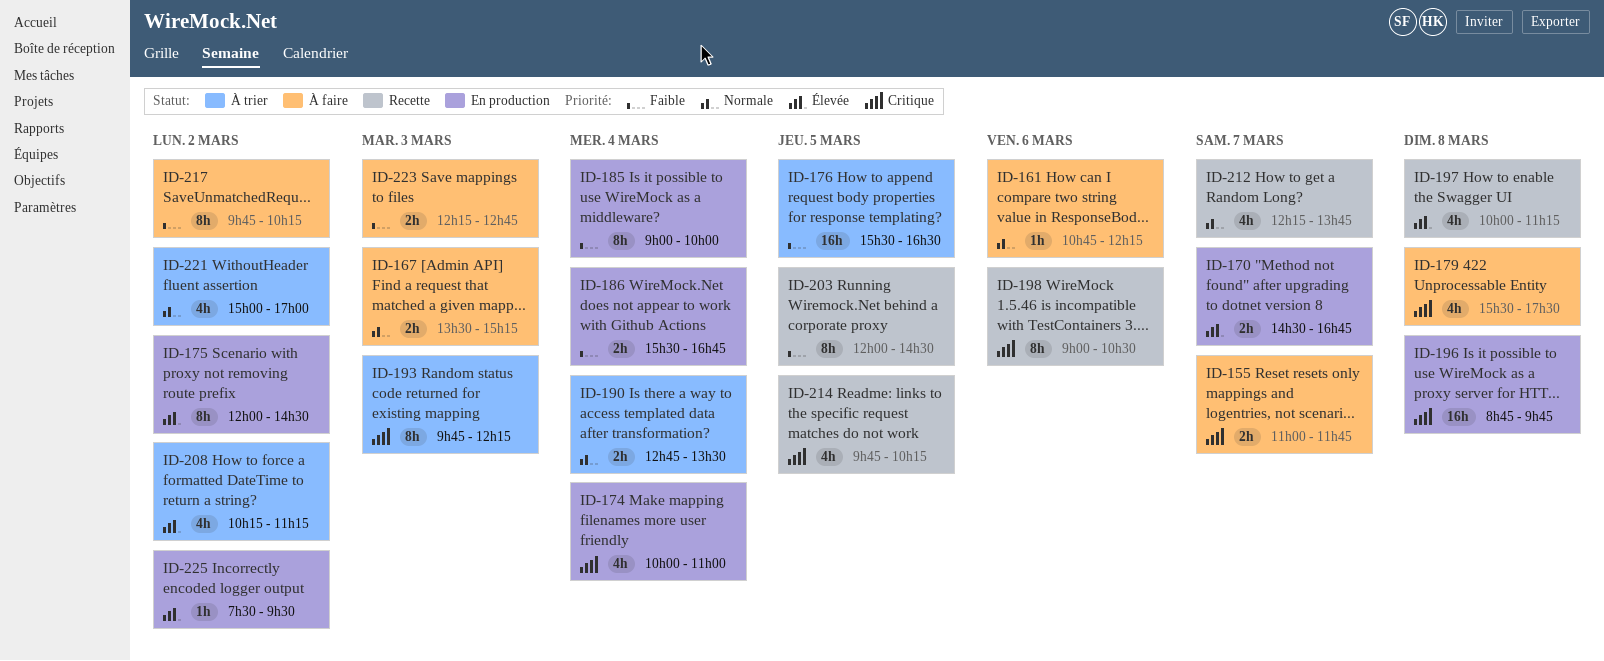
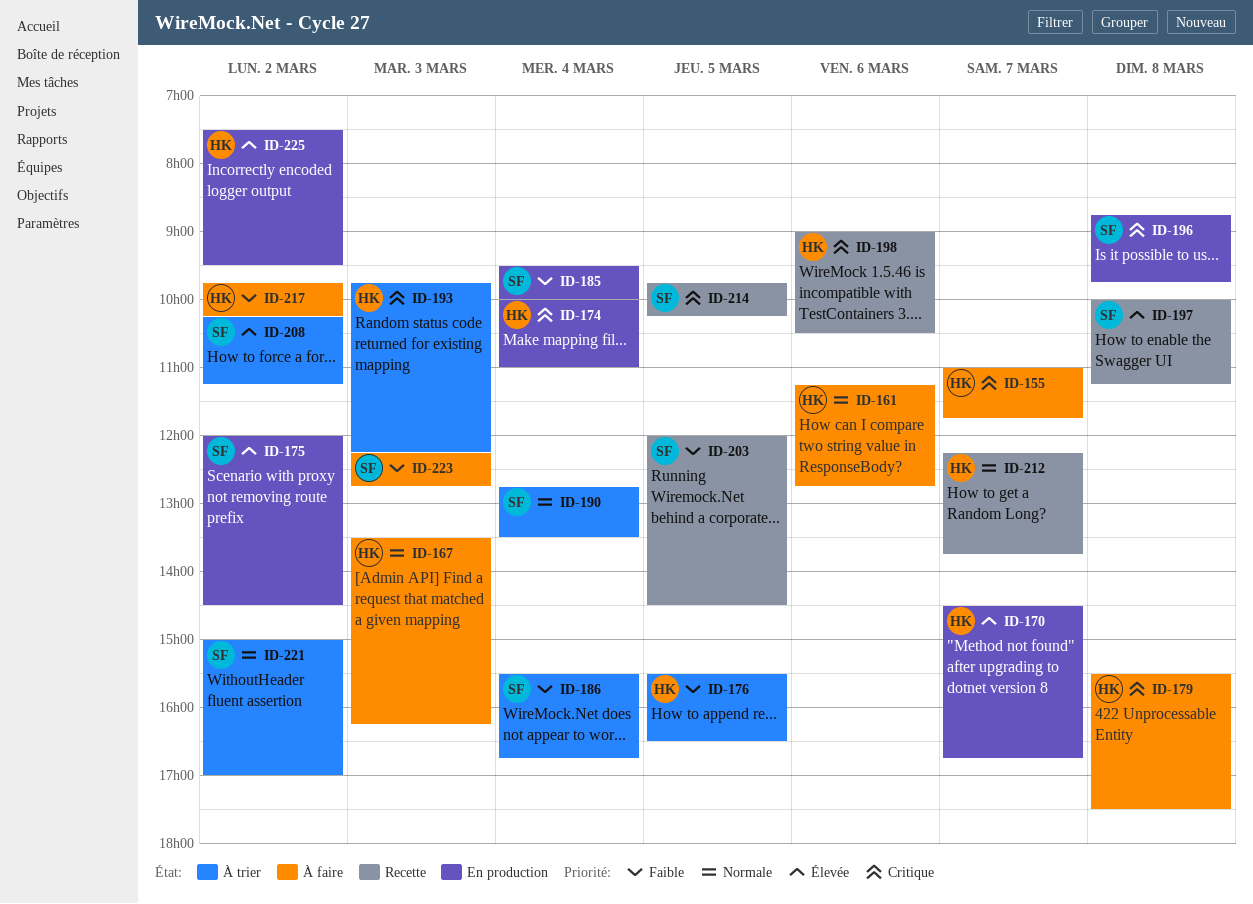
ID-161, begins: 10:45 -> 11:15
ID-161, ends: 12:15 -> 12:45
ID-167, ends: 15:15 -> 16:15
ID-185, begins: 09:00 -> 09:30
ID-186, status: En production -> À trier

